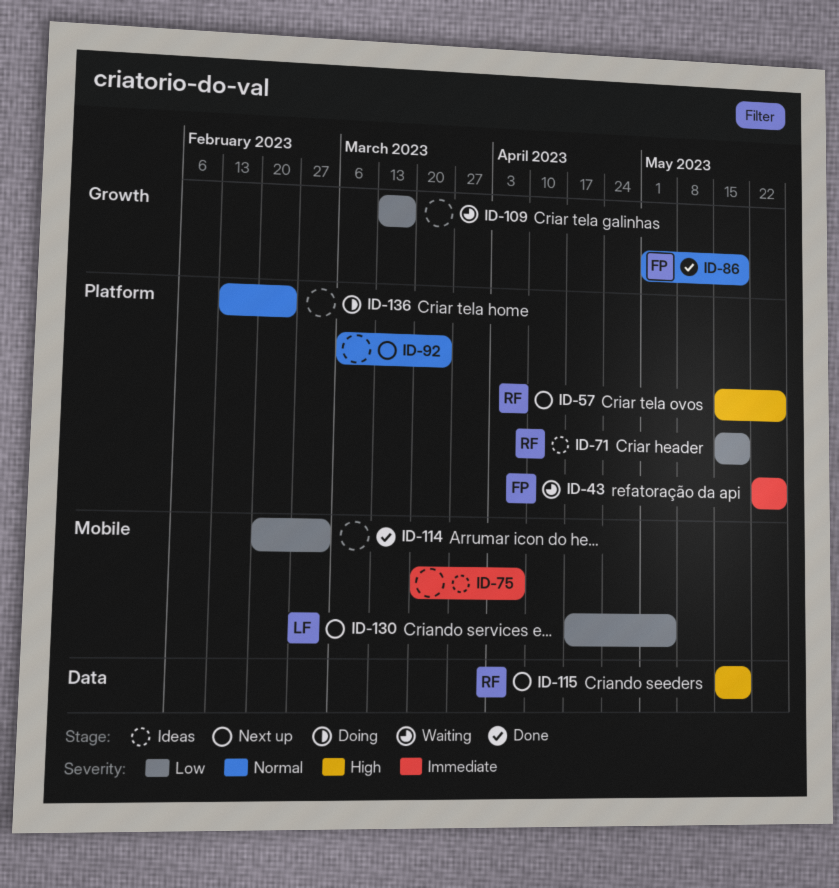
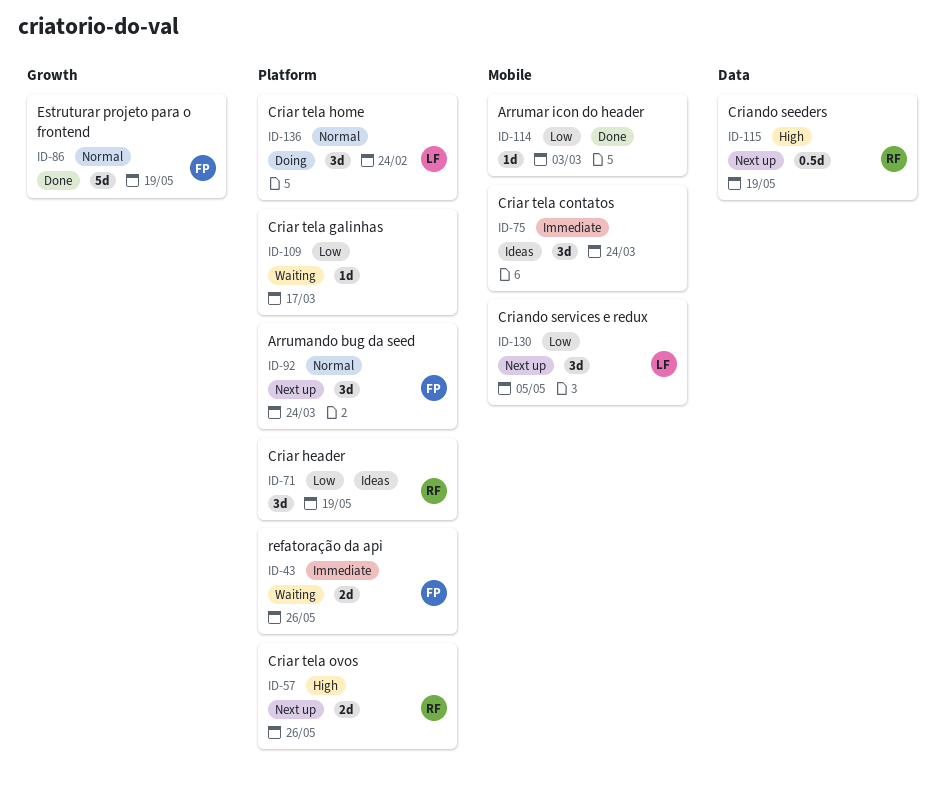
ID-75, due: Apr 7 -> Mar 24
ID-92, owner: none -> FP
ID-109, label: Growth -> Platform
ID-136, owner: none -> LF

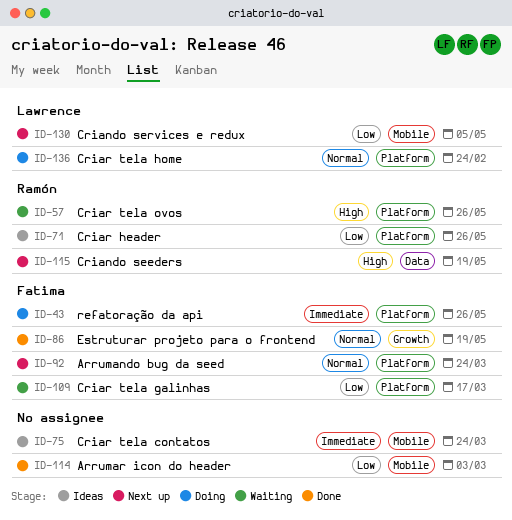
ID-43, status: Waiting -> Doing
ID-57, status: Next up -> Waiting
ID-71, due: May 19 -> May 26
ID-109, owner: none -> Fatima

